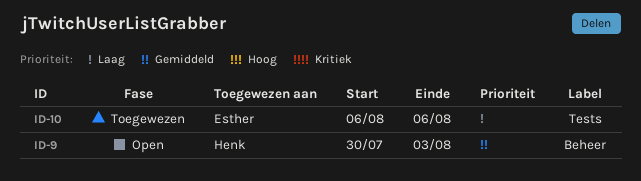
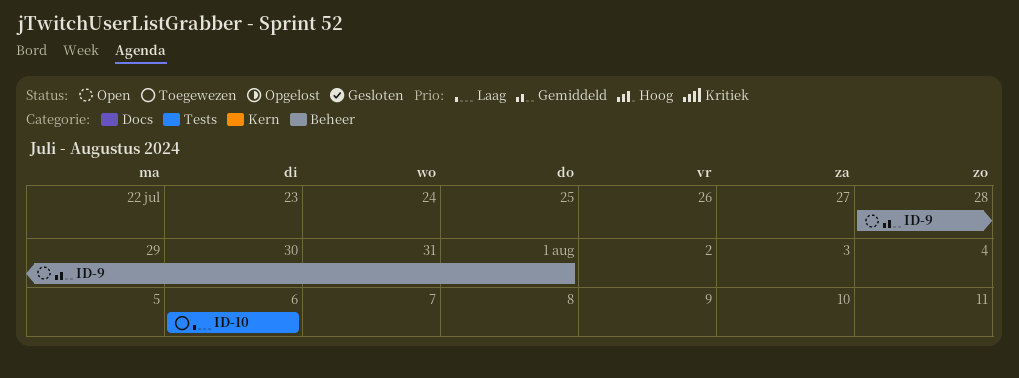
ID-9, start: Jul 30 -> Jul 28
ID-9, due: Aug 3 -> Aug 1

